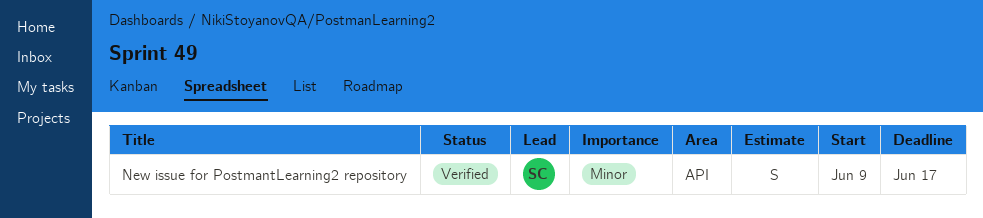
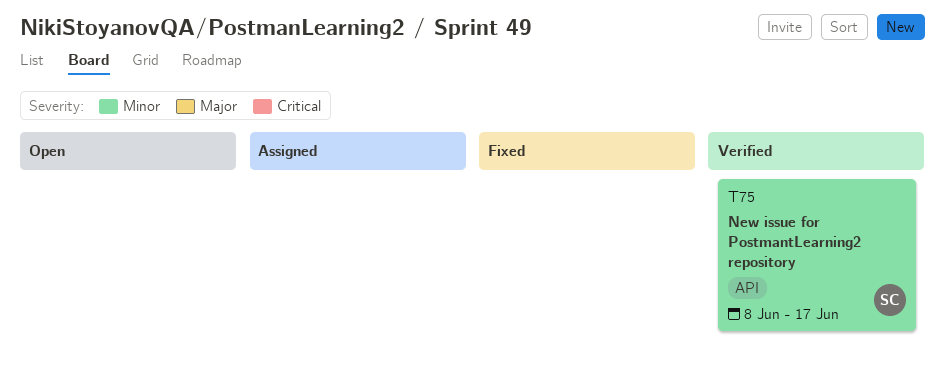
New issue for PostmantLearning2 repository, start: Jun 9 -> Jun 8

